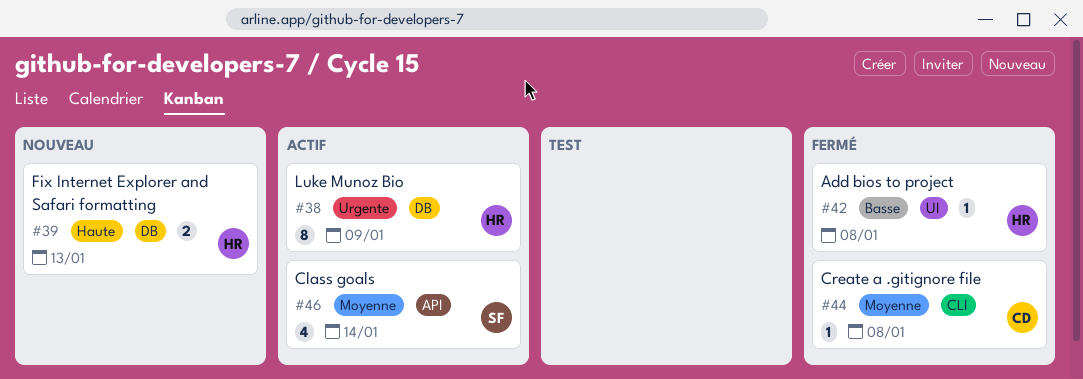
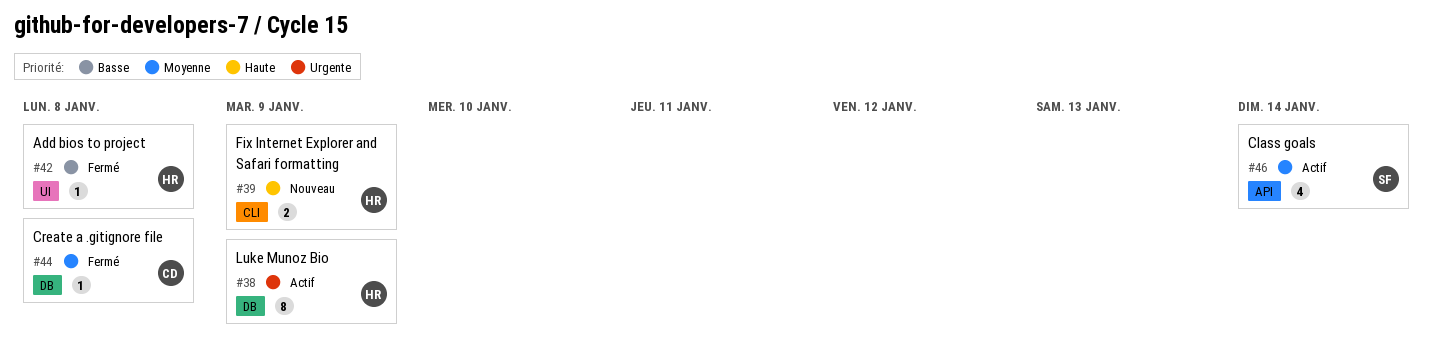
#39, label: DB -> CLI
#39, due: Jan 13 -> Jan 9
#44, label: CLI -> DB

